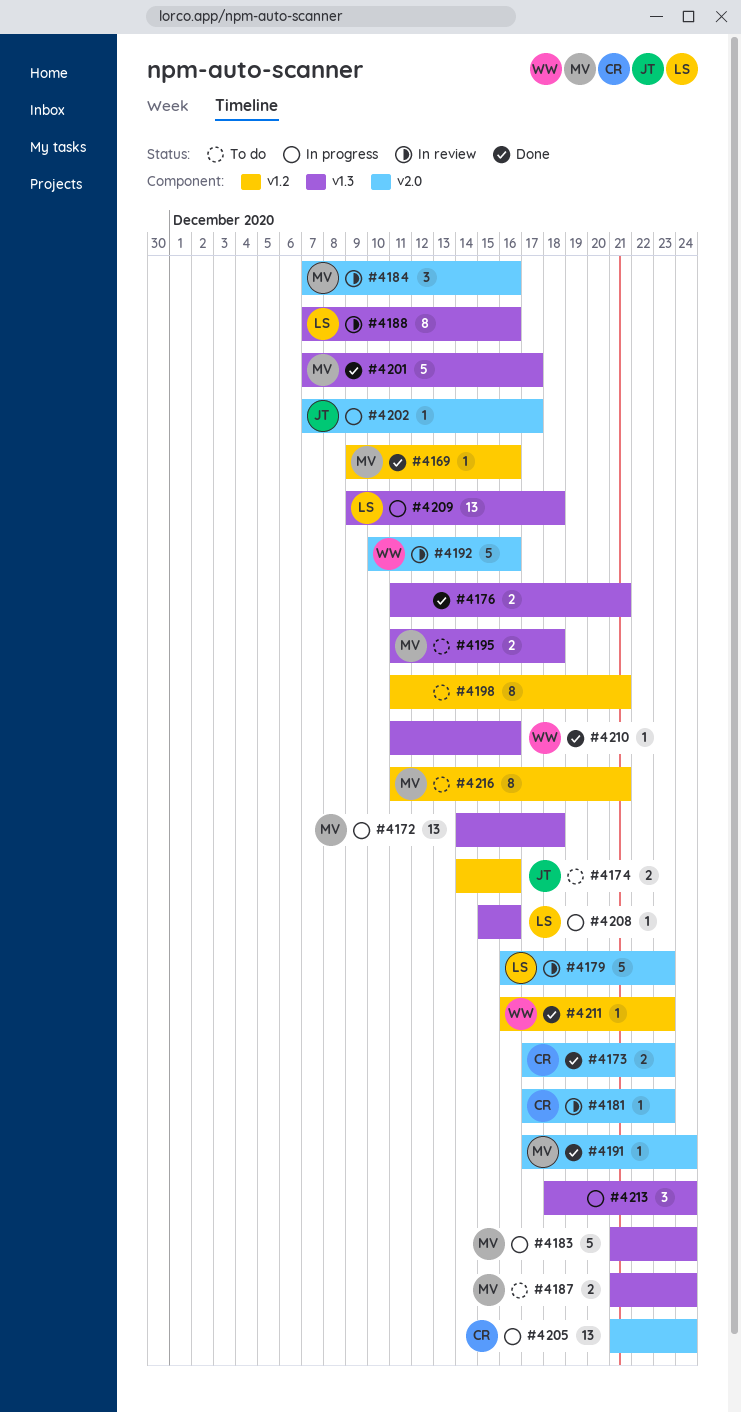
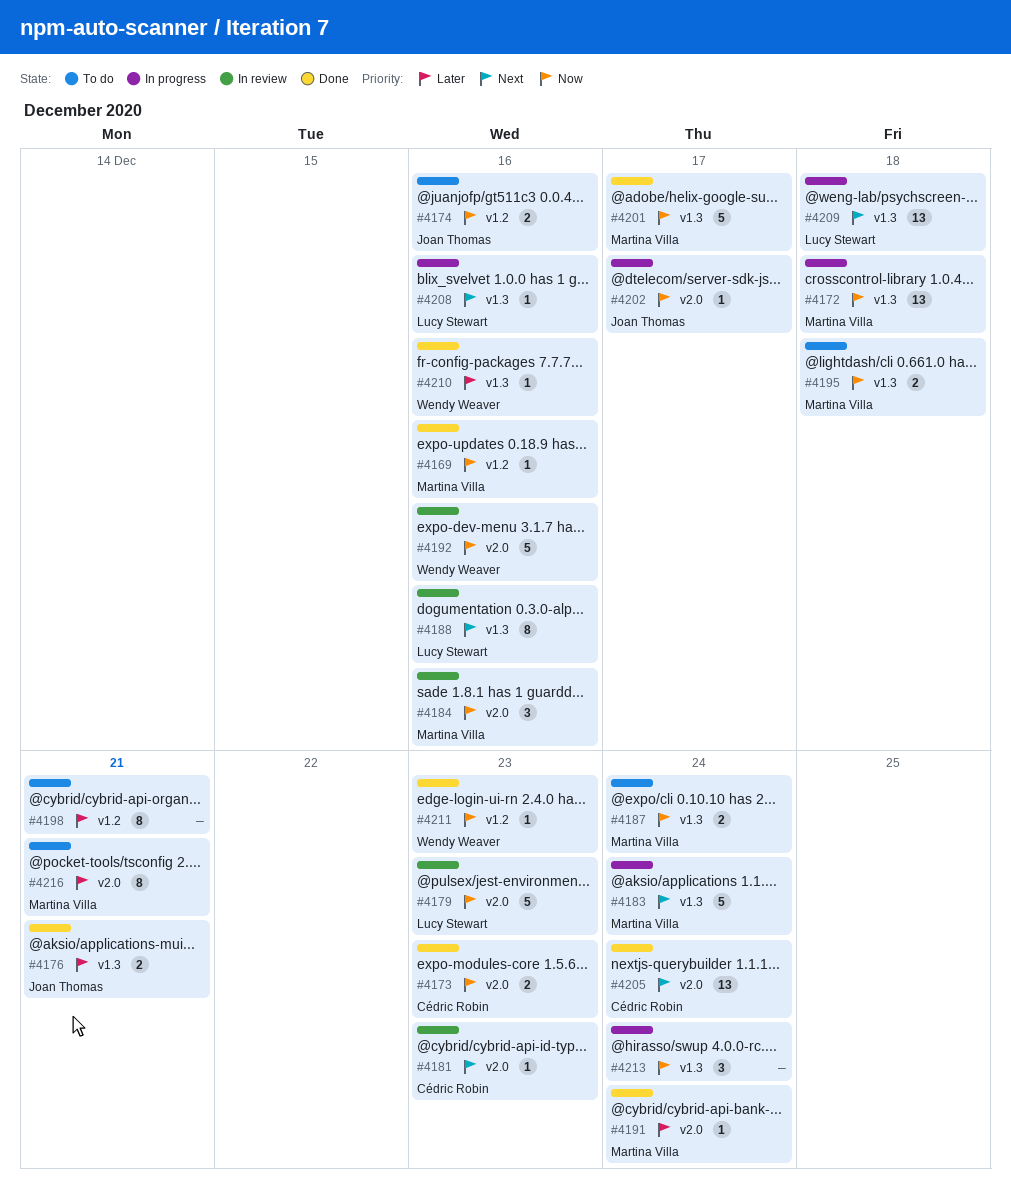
#4176, owner: none -> Joan Thomas
#4205, status: In progress -> Done
#4216, label: v1.2 -> v2.0

